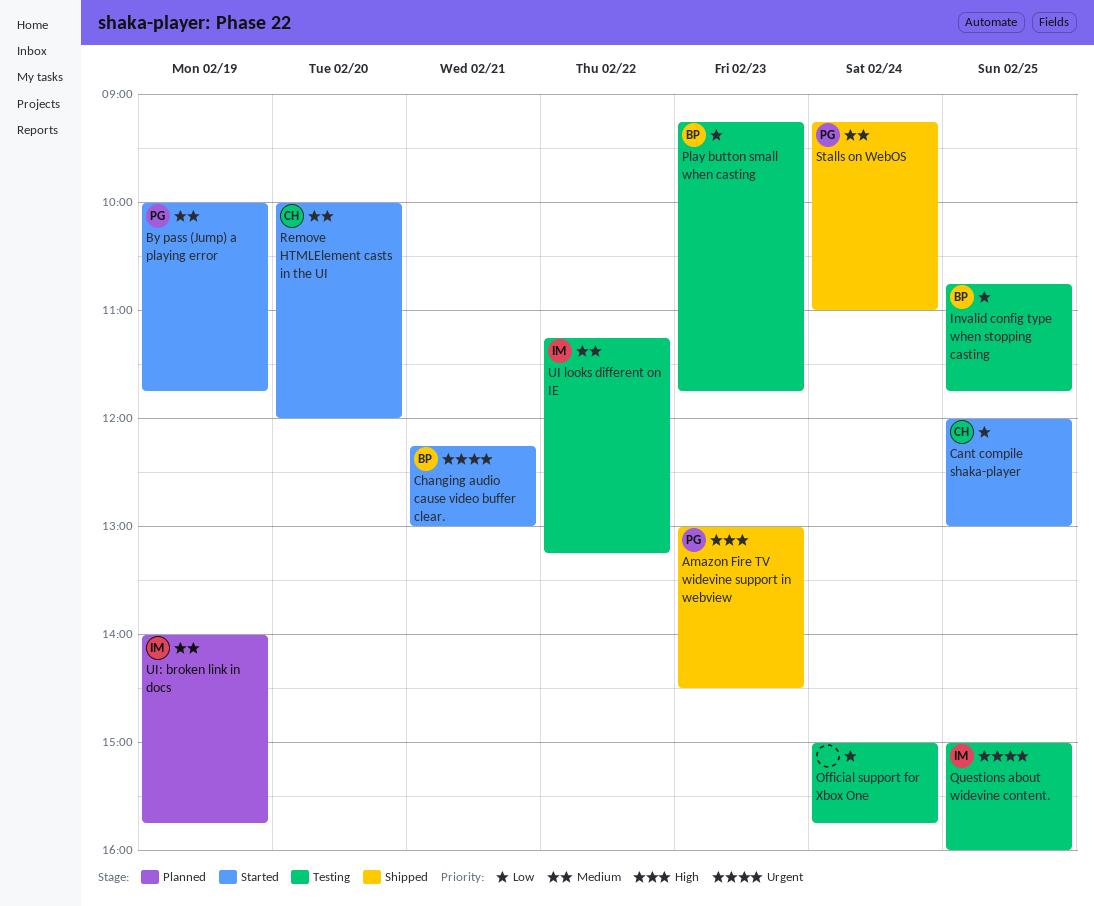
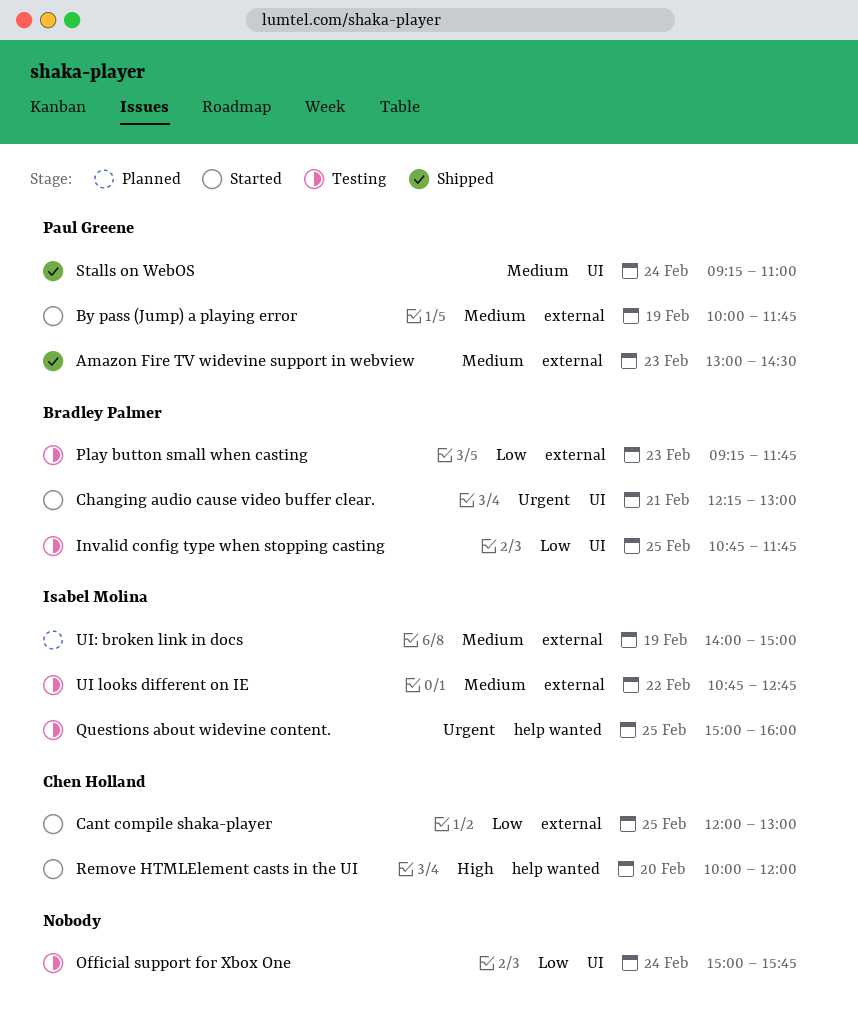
Amazon Fire TV widevine support in webview, priority: High -> Medium
Remove HTMLElement casts in the UI, priority: Medium -> High
UI looks different on IE, begins: 11:15 -> 10:45
UI looks different on IE, ends: 13:15 -> 12:45
UI: broken link in docs, ends: 15:45 -> 15:00

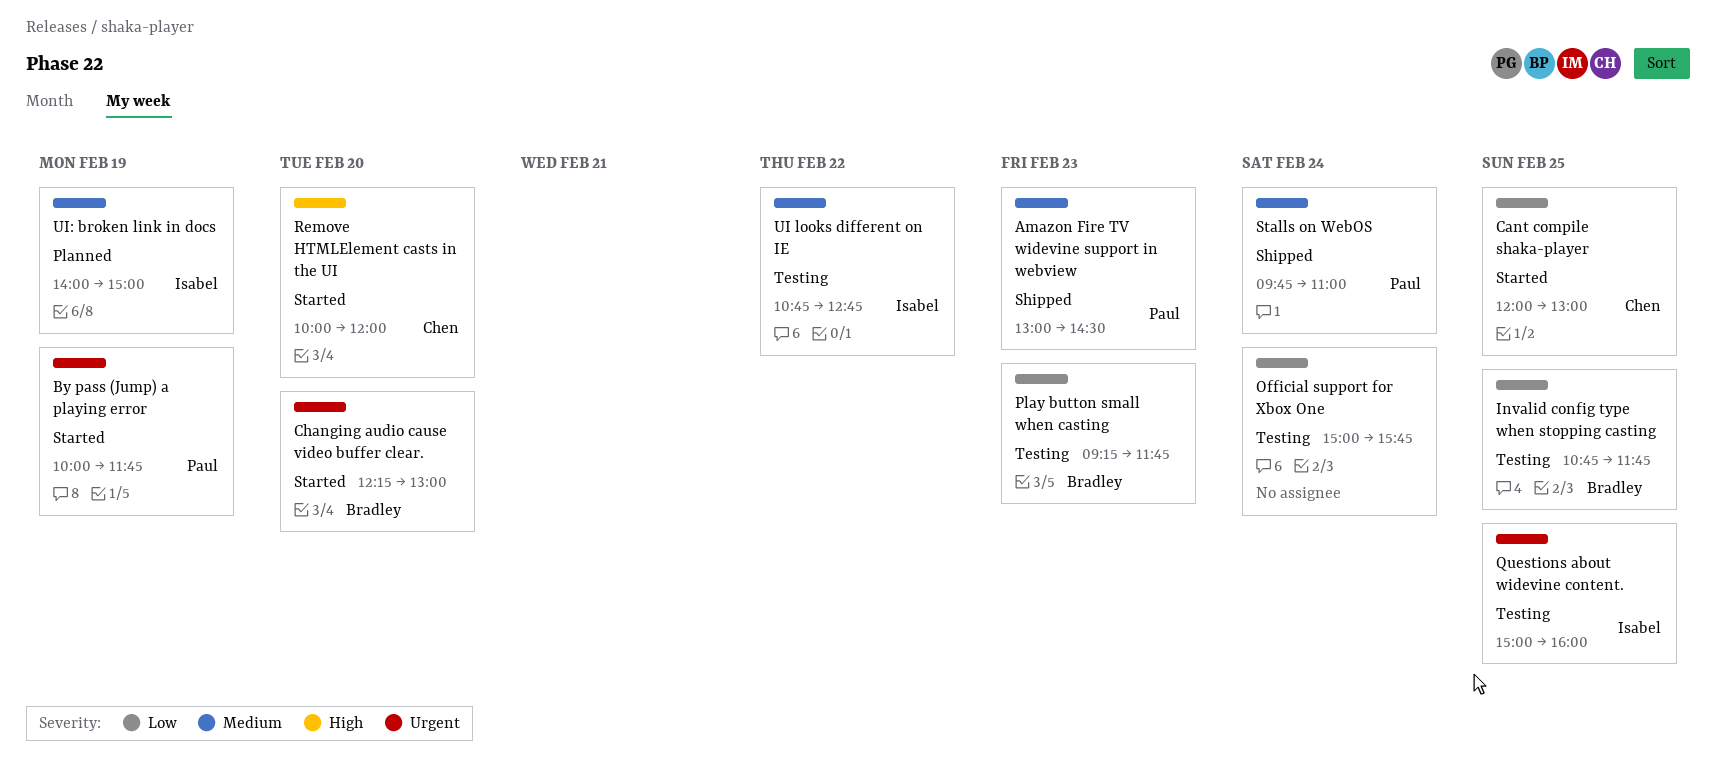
By pass (Jump) a playing error, priority: Medium -> Urgent
Changing audio cause video buffer clear., day: Feb 21 -> Feb 20
Stalls on WebOS, begins: 09:15 -> 09:45

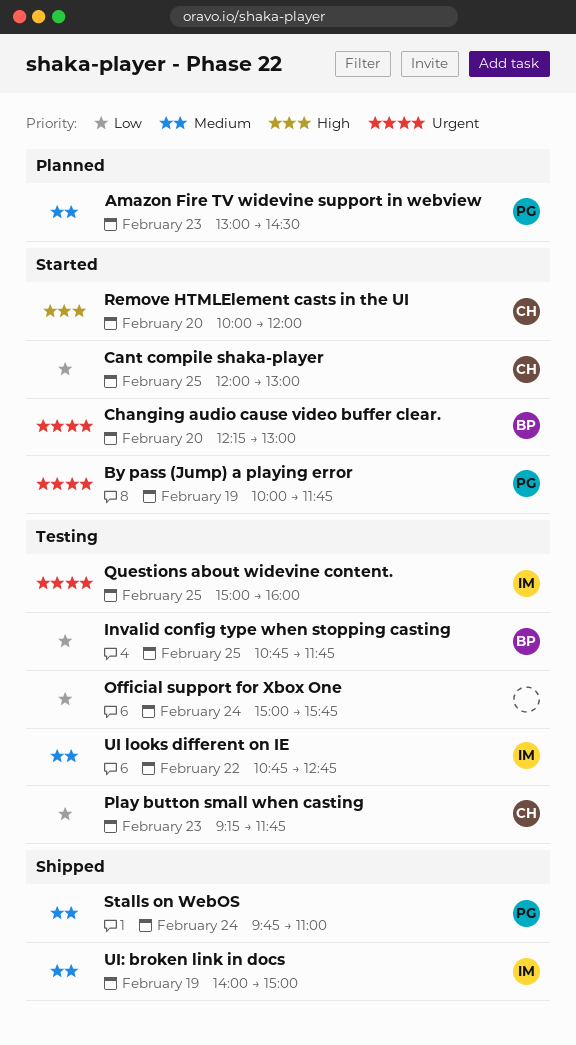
Amazon Fire TV widevine support in webview, status: Shipped -> Planned
Play button small when casting, owner: Bradley -> Chen
UI: broken link in docs, status: Planned -> Shipped

